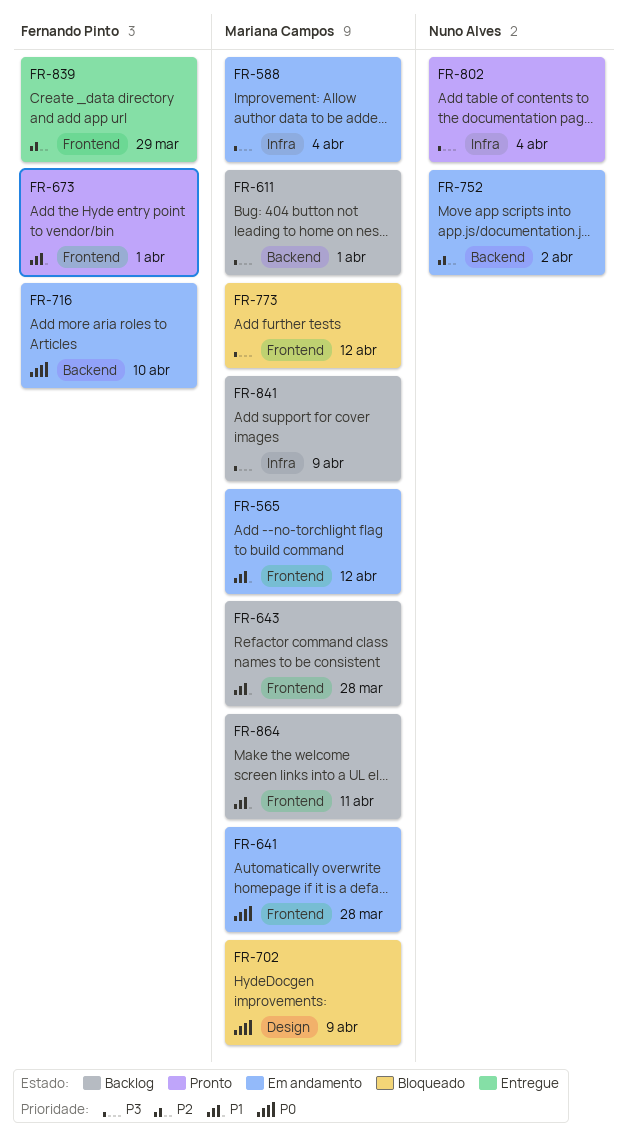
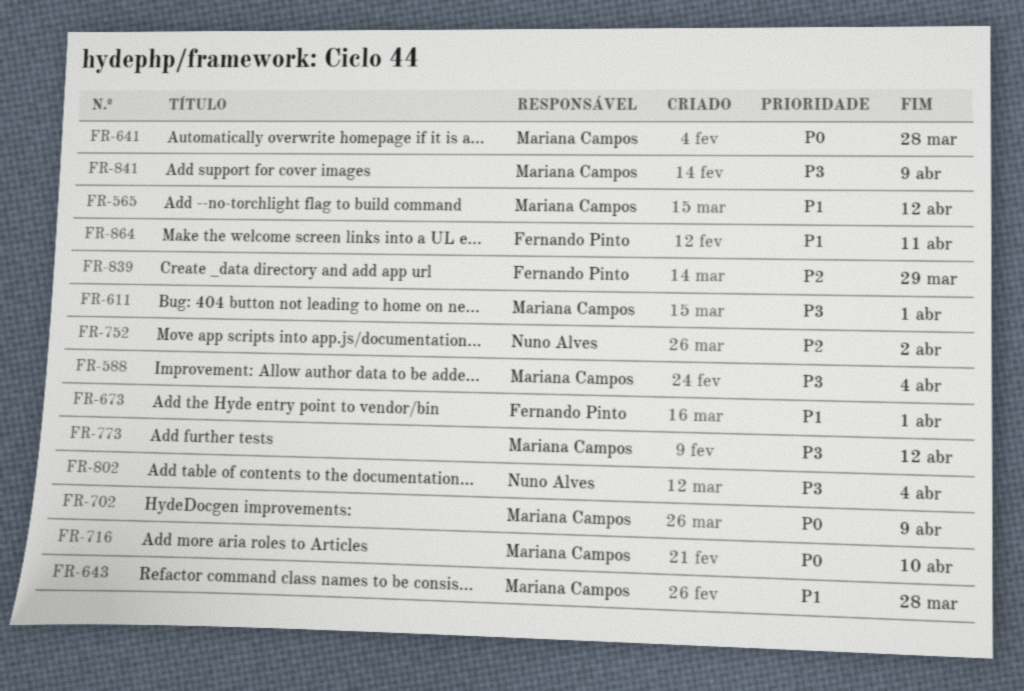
FR-716, owner: Fernando Pinto -> Mariana Campos
FR-864, owner: Mariana Campos -> Fernando Pinto

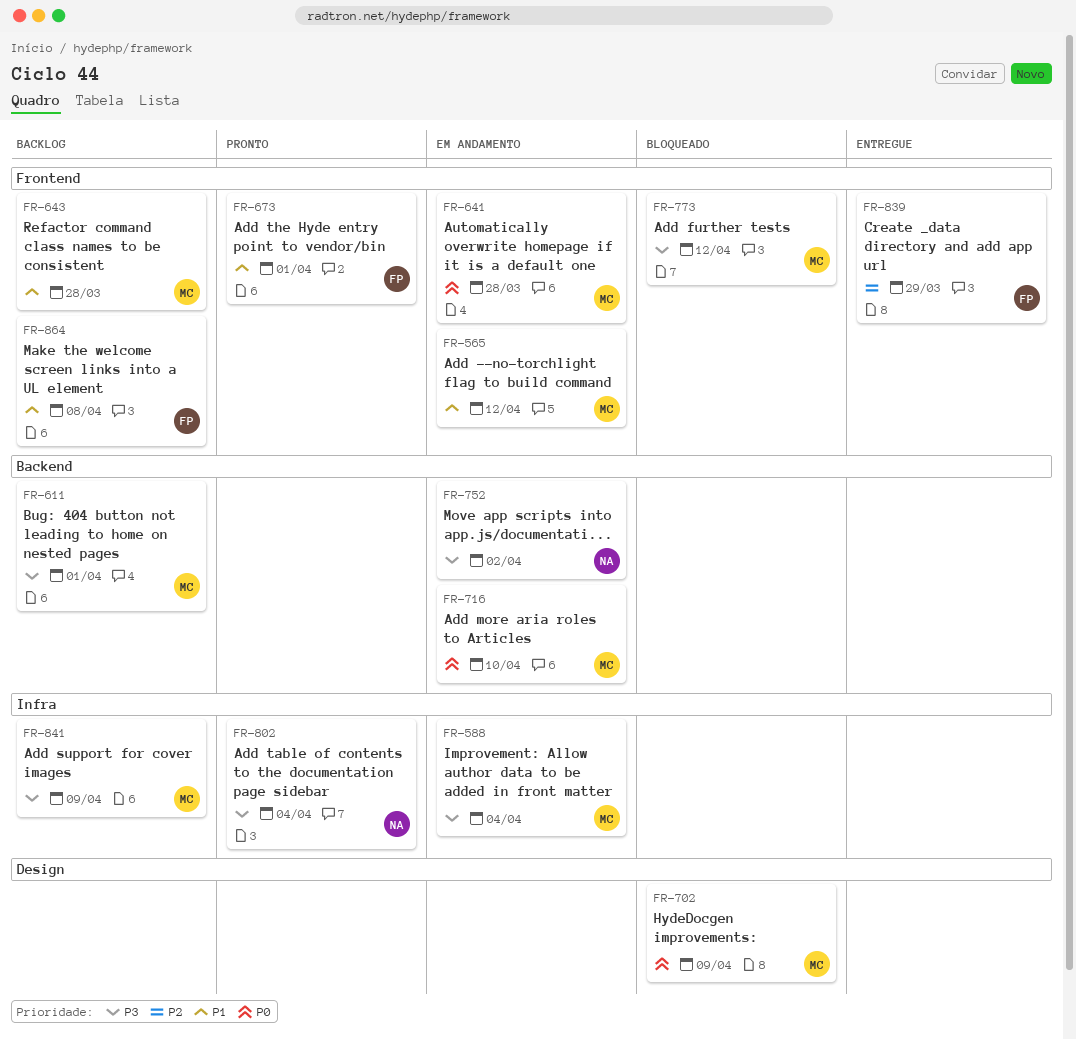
FR-752, priority: P2 -> P3
FR-864, due: Apr 11 -> Apr 8

